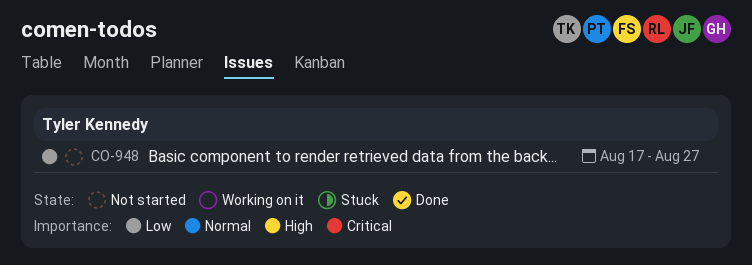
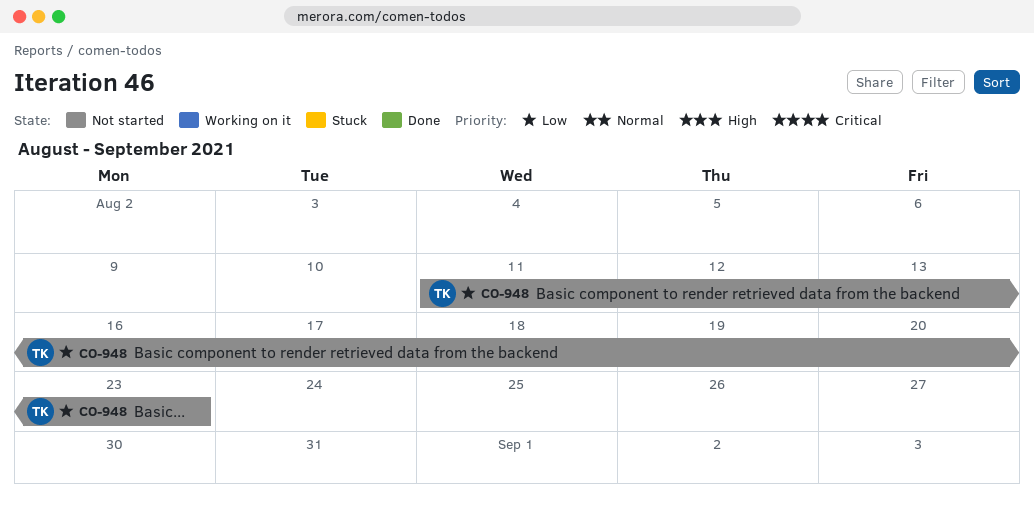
CO-948, start: Aug 17 -> Aug 11
CO-948, due: Aug 27 -> Aug 23

